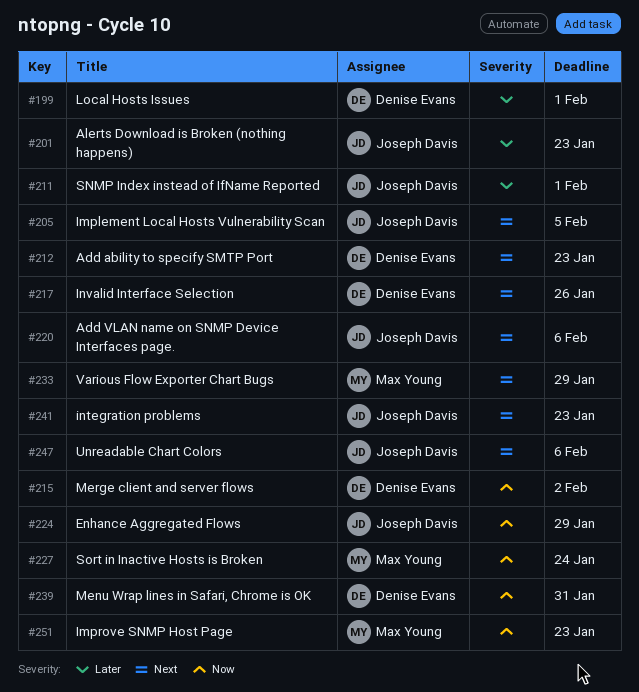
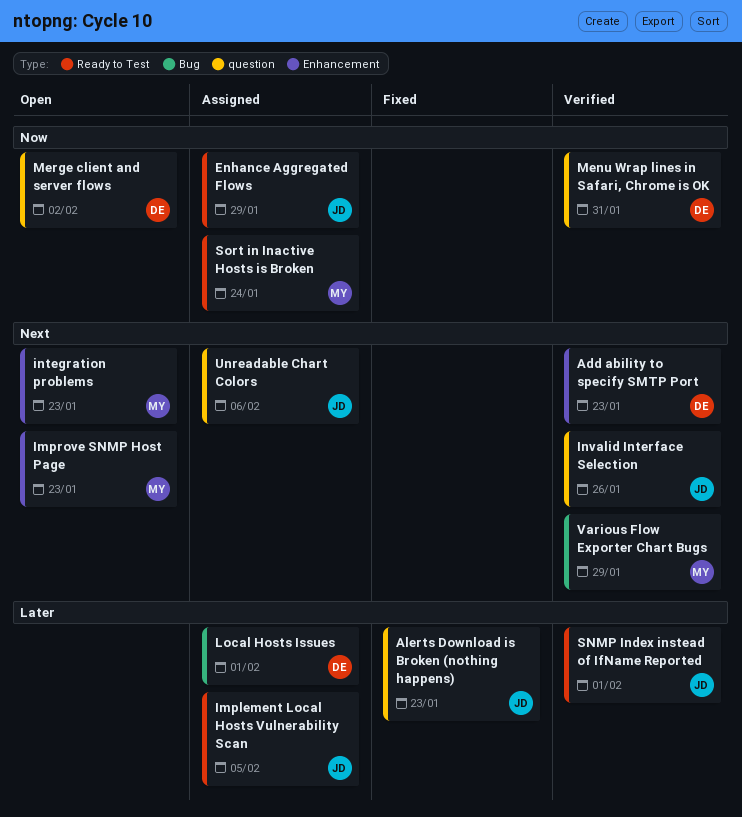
Add VLAN name on SNMP Device Interfaces page.: present -> none
Implement Local Hosts Vulnerability Scan, priority: Next -> Later
Improve SNMP Host Page, priority: Now -> Next
integration problems, owner: Joseph Davis -> Max Young
Invalid Interface Selection, owner: Denise Evans -> Joseph Davis

